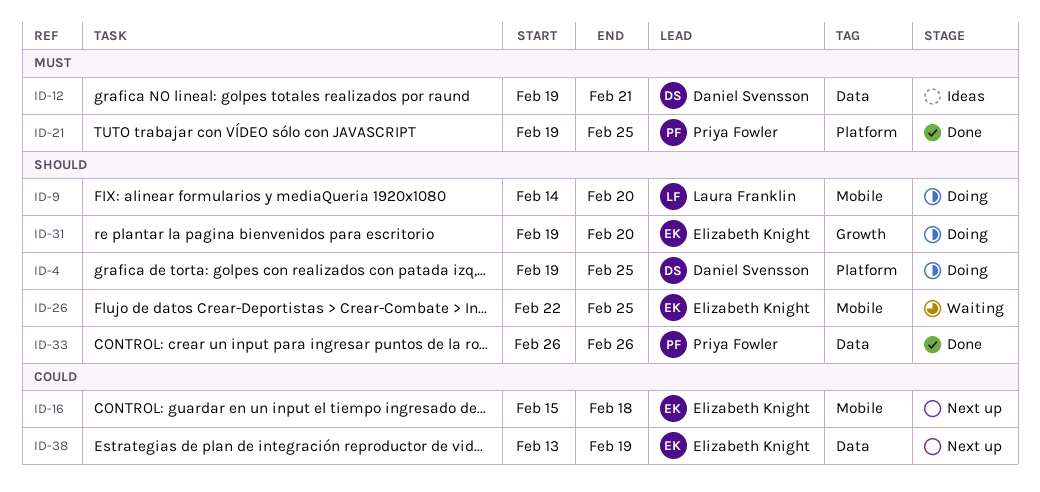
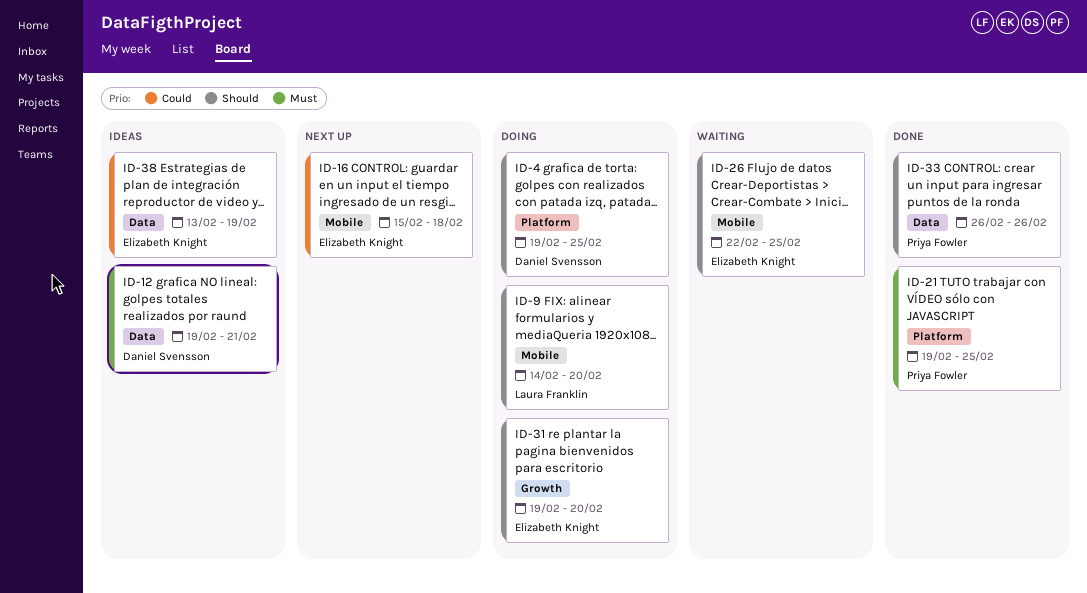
ID-38, status: Next up -> Ideas

